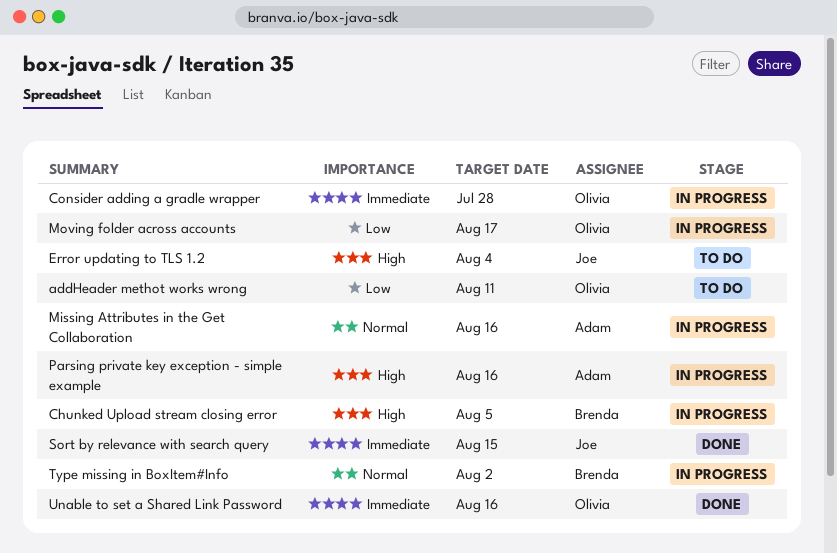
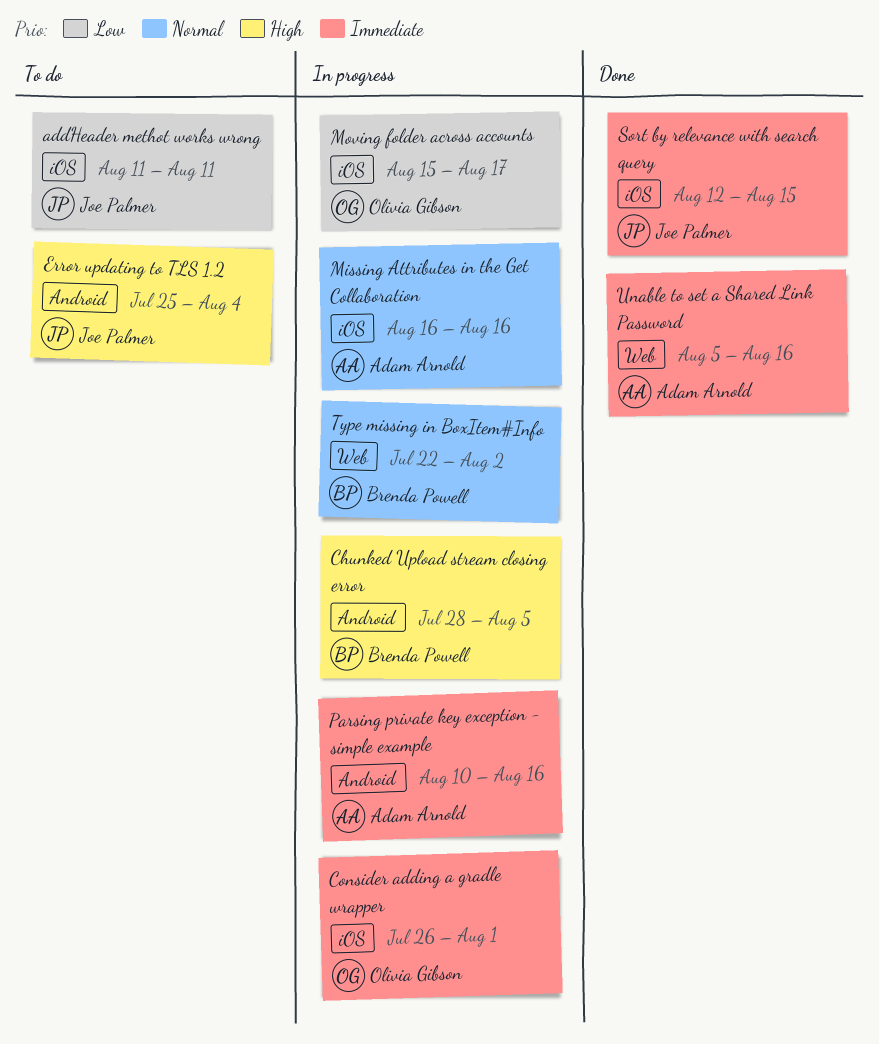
addHeader methot works wrong, owner: Olivia Gibson -> Joe Palmer
Consider adding a gradle wrapper, due: Jul 28 -> Aug 1
Parsing private key exception - simple example, priority: High -> Immediate
Unable to set a Shared Link Password, owner: Olivia Gibson -> Adam Arnold

